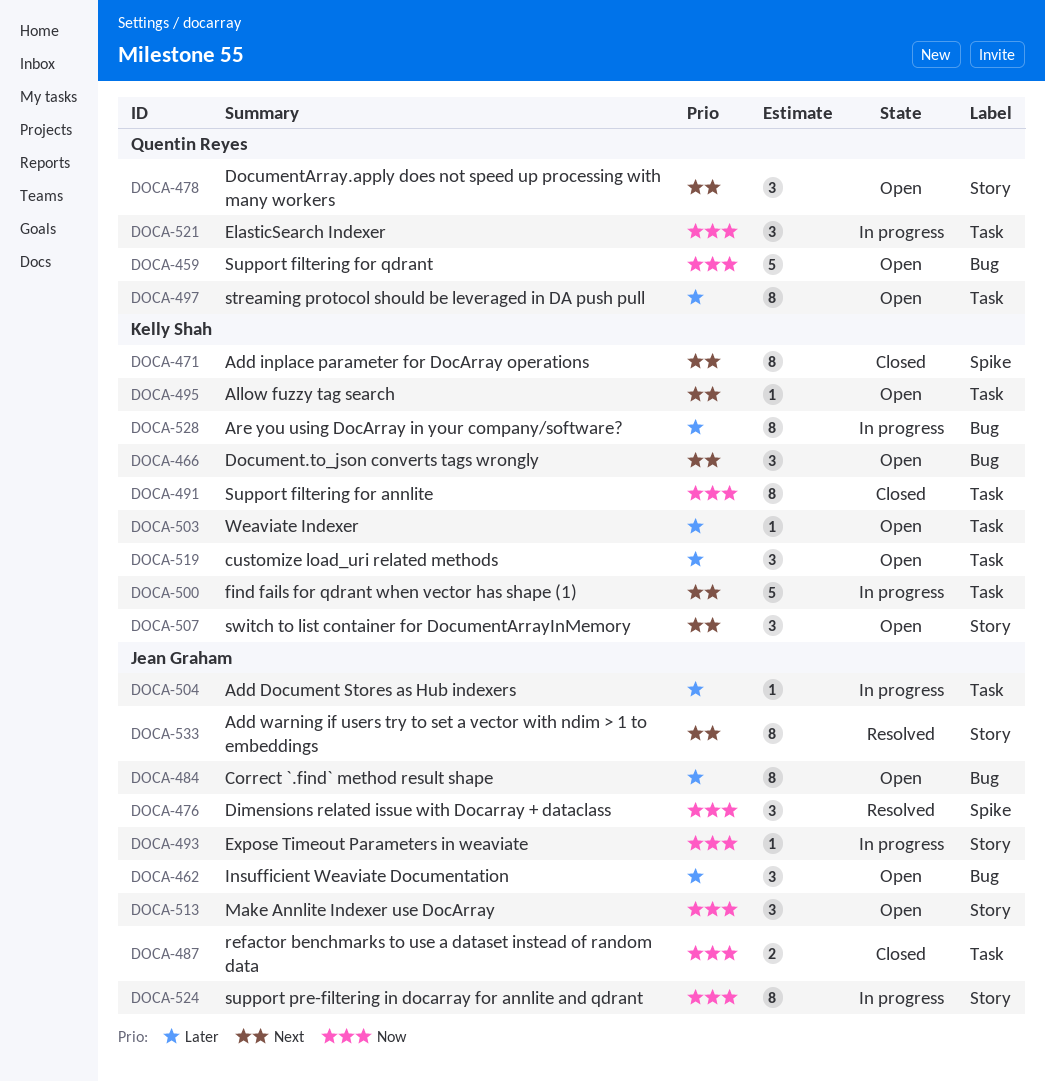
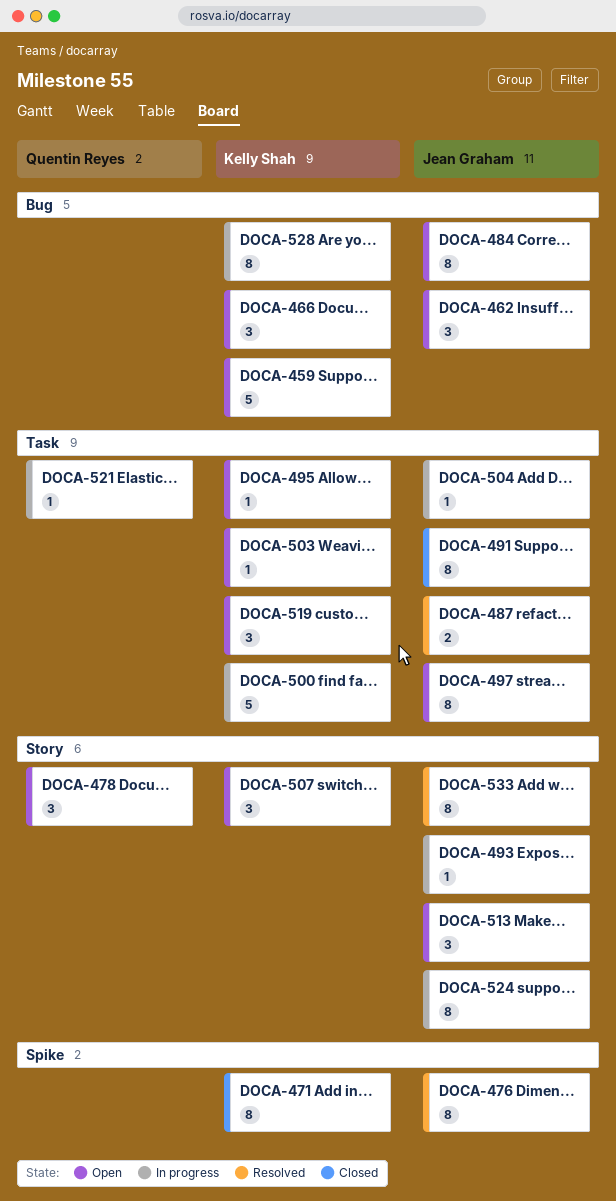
DOCA-459, owner: Quentin Reyes -> Kelly Shah
DOCA-476, estimate: 3 -> 8
DOCA-487, status: Closed -> Resolved
DOCA-491, owner: Kelly Shah -> Jean Graham
DOCA-497, owner: Quentin Reyes -> Jean Graham
DOCA-521, estimate: 3 -> 1

